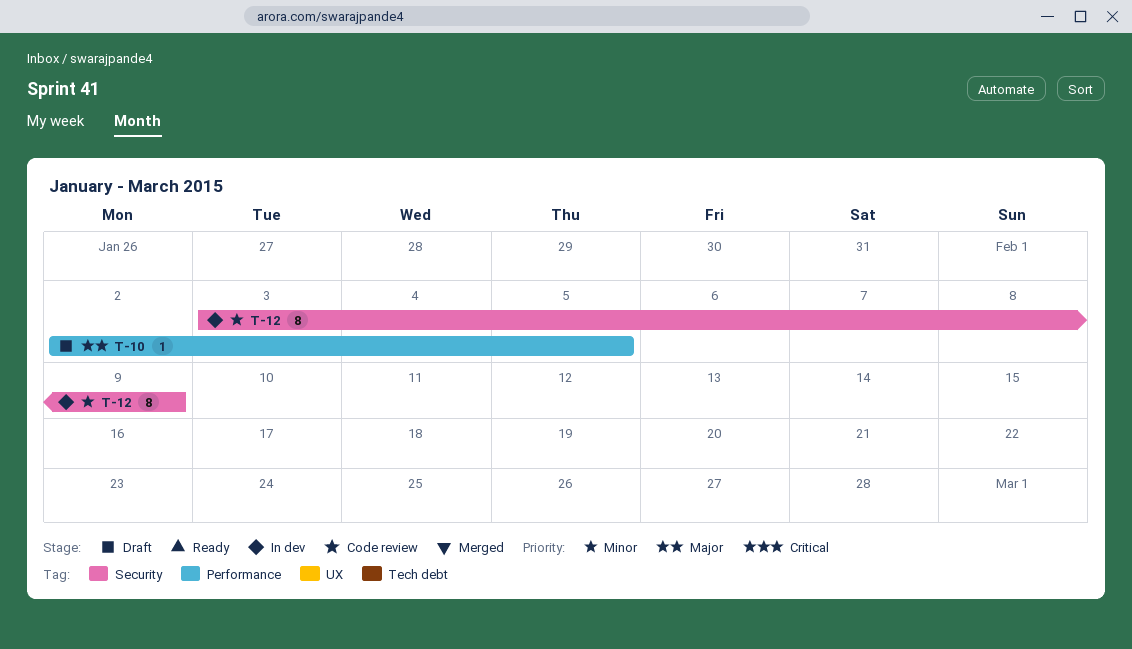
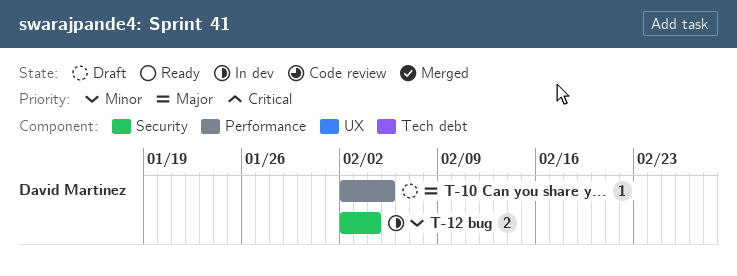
T-12, estimate: 8 -> 2
T-12, start: Feb 3 -> Feb 2
T-12, due: Feb 9 -> Feb 4

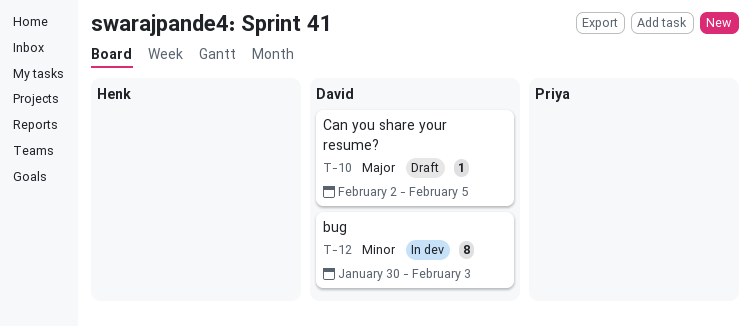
T-12, estimate: 2 -> 8
T-12, start: Feb 2 -> Jan 30
T-12, due: Feb 4 -> Feb 3

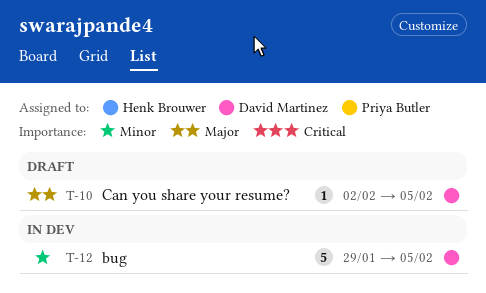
T-12, estimate: 8 -> 5
T-12, start: Jan 30 -> Jan 29
T-12, due: Feb 3 -> Feb 5

